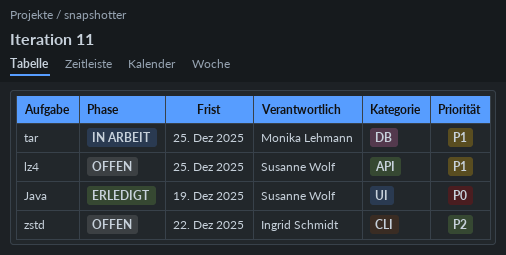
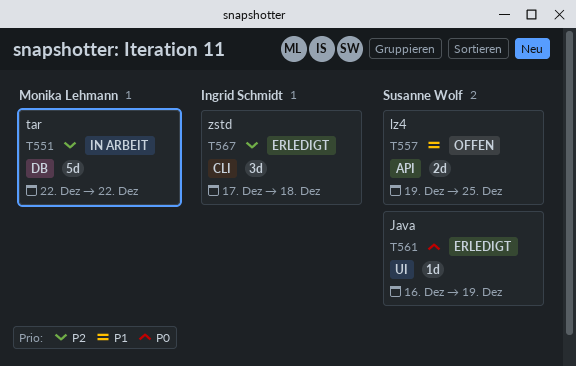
tar, priority: P1 -> P2
tar, due: Dec 25 -> Dec 22
zstd, status: Offen -> Erledigt
zstd, due: Dec 22 -> Dec 18

